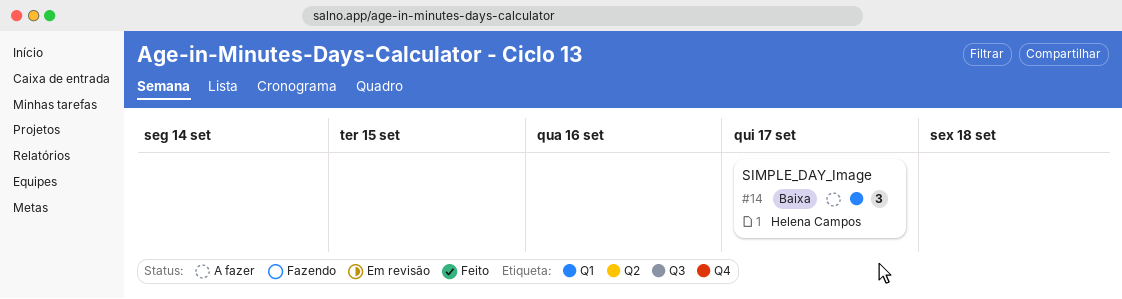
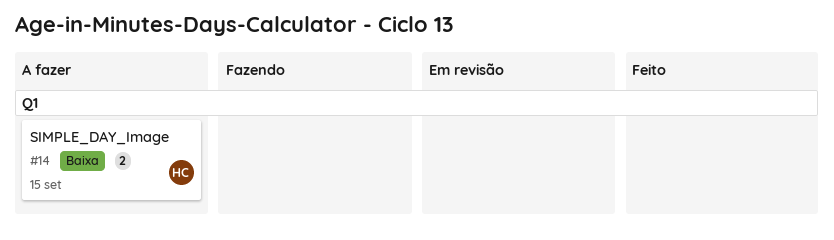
#14, estimate: 3 -> 2
#14, due: Sep 17 -> Sep 15

